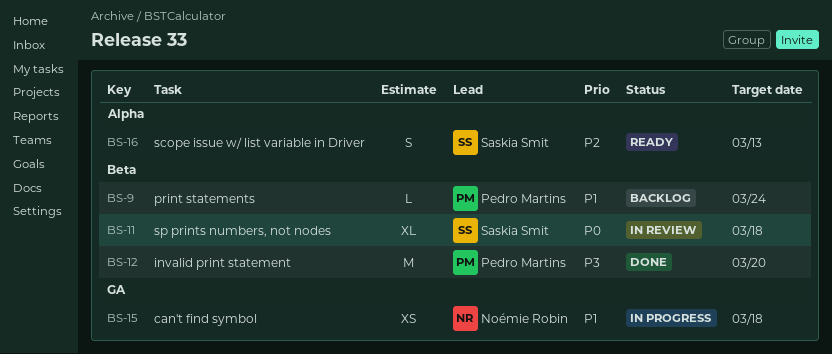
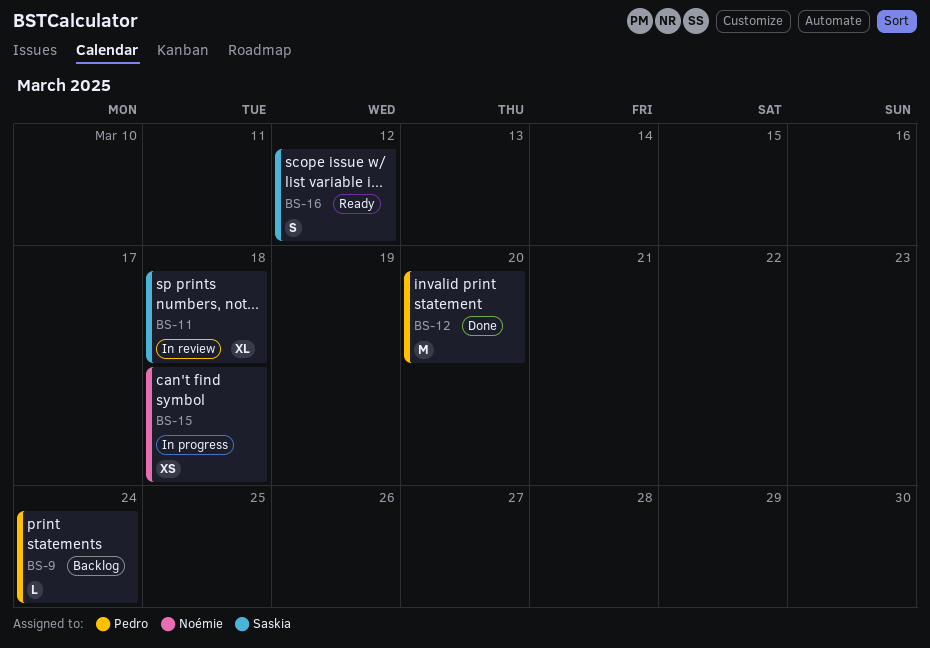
BS-16, due: Mar 13 -> Mar 12

